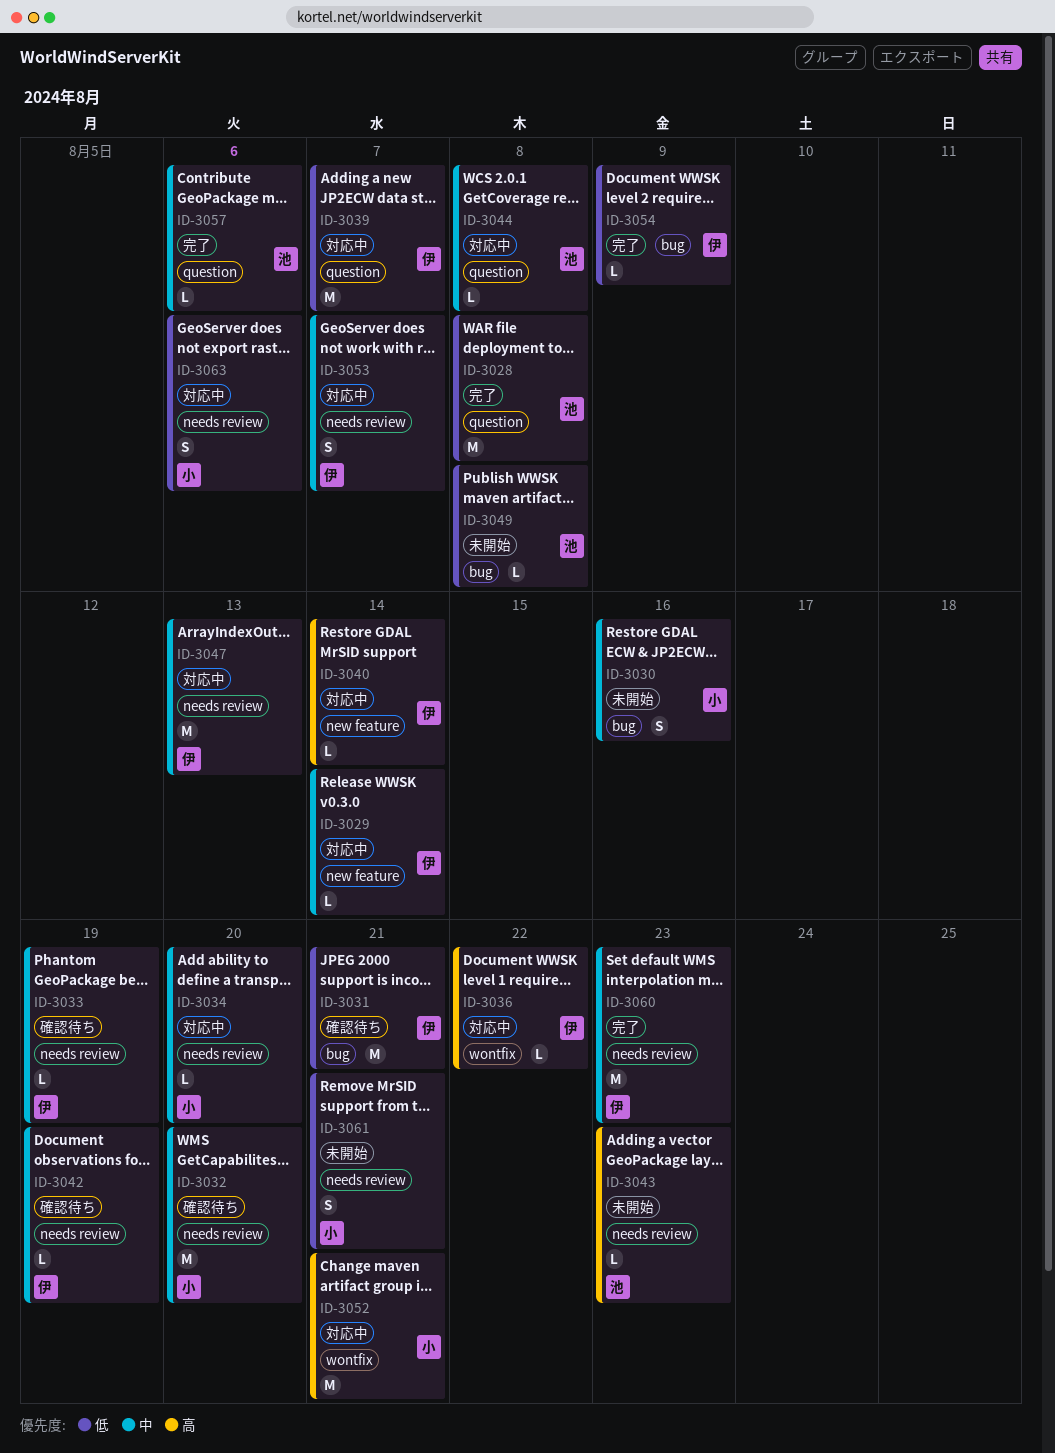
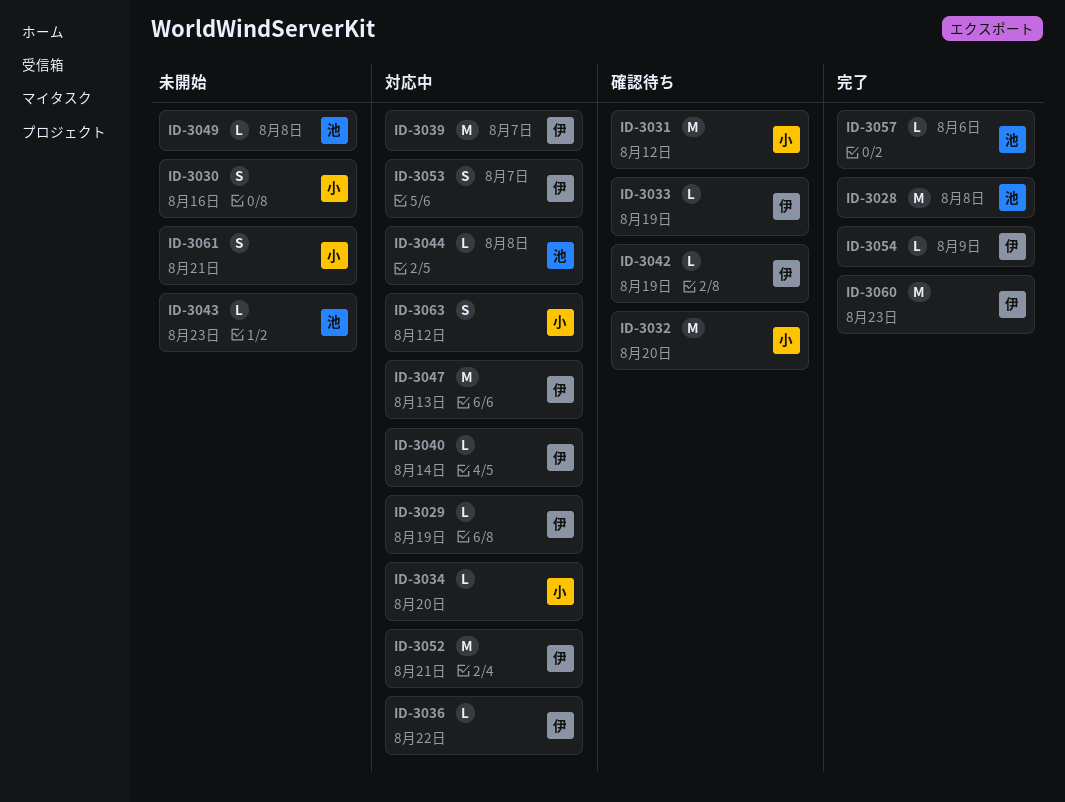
ID-3029, due: Aug 14 -> Aug 19
ID-3031, owner: 伊 -> 小
ID-3031, due: Aug 21 -> Aug 12
ID-3052, owner: 小 -> 伊
ID-3063, due: Aug 6 -> Aug 12

